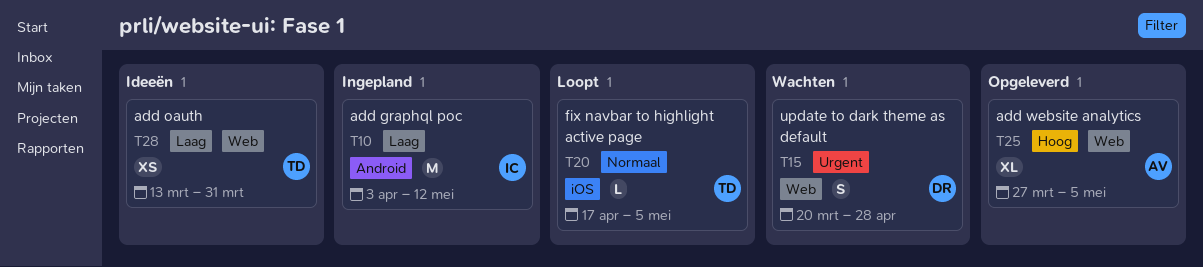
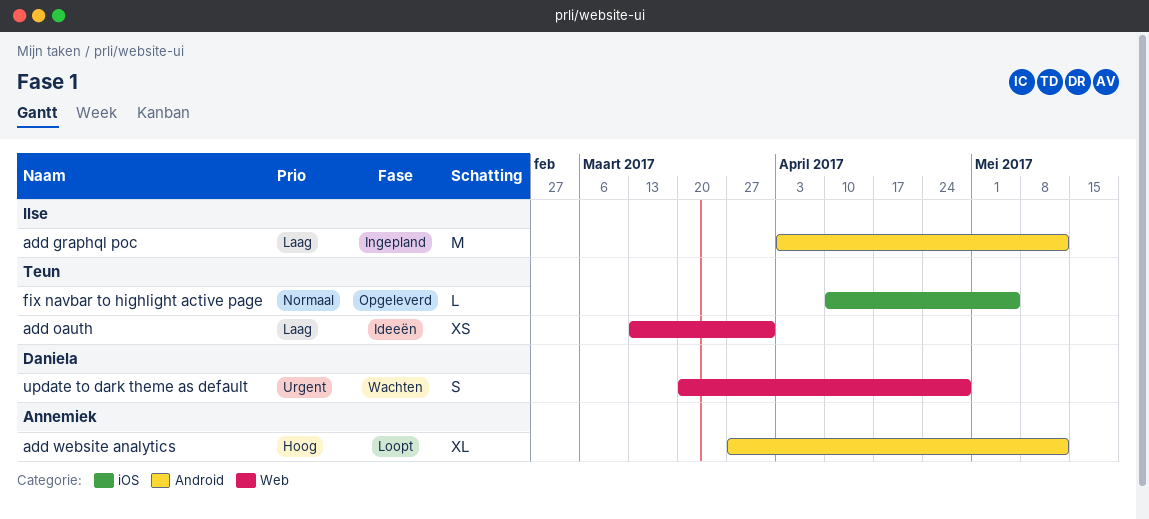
add website analytics, status: Opgeleverd -> Loopt
add website analytics, label: Web -> Android
add website analytics, due: May 5 -> May 12
fix navbar to highlight active page, status: Loopt -> Opgeleverd
fix navbar to highlight active page, start: Apr 17 -> Apr 10

